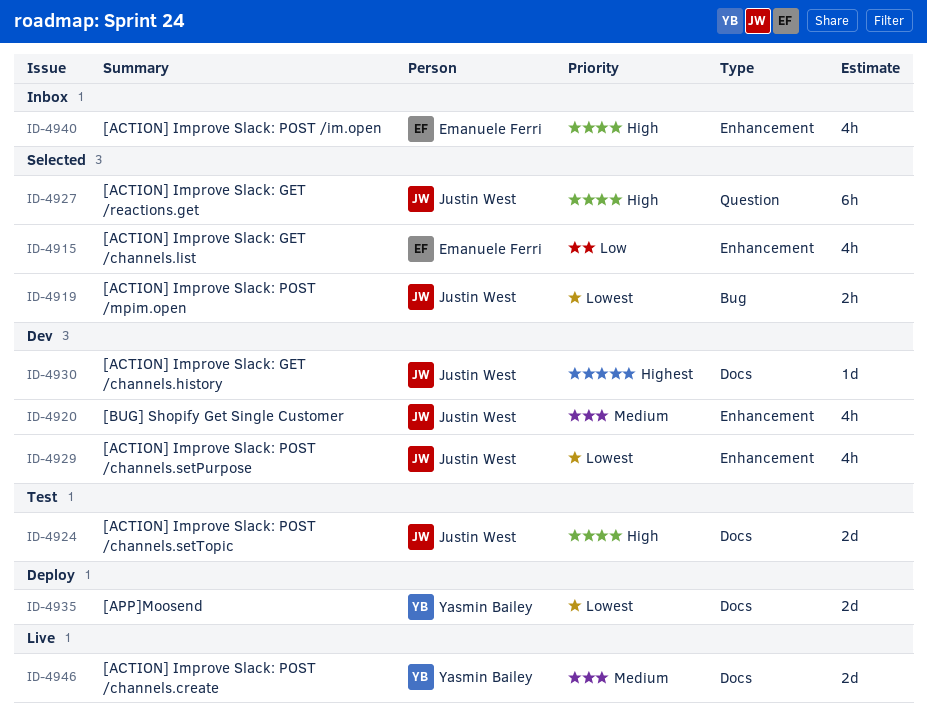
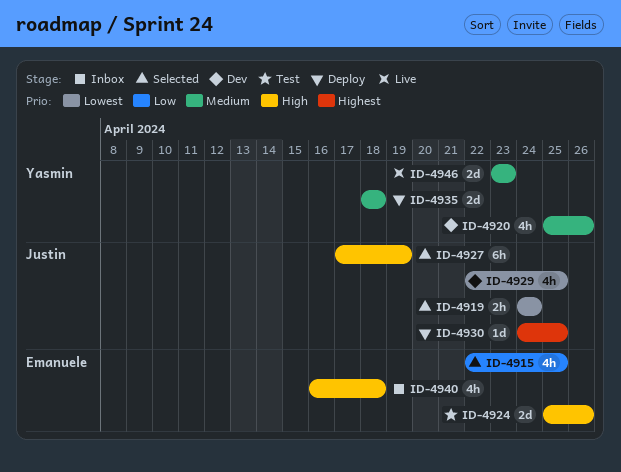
ID-4920, owner: Justin West -> Yasmin Bailey
ID-4924, owner: Justin West -> Emanuele Ferri
ID-4930, status: Dev -> Deploy
ID-4935, priority: Lowest -> Medium

